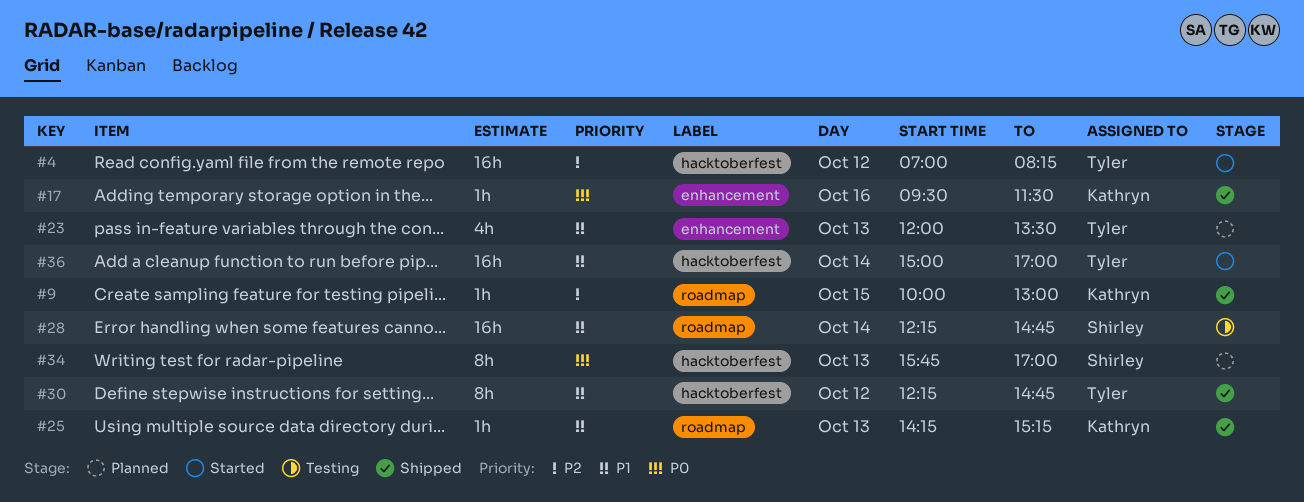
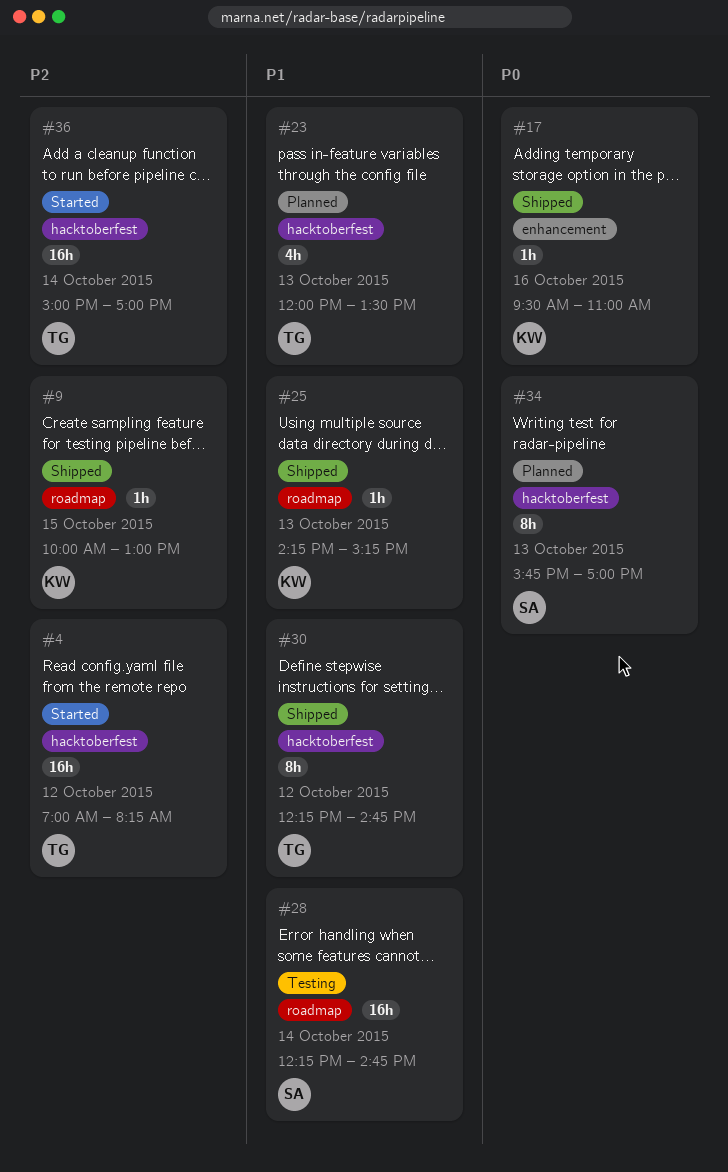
#17, ends: 11:30 -> 11:00
#23, label: enhancement -> hacktoberfest
#36, priority: P1 -> P2

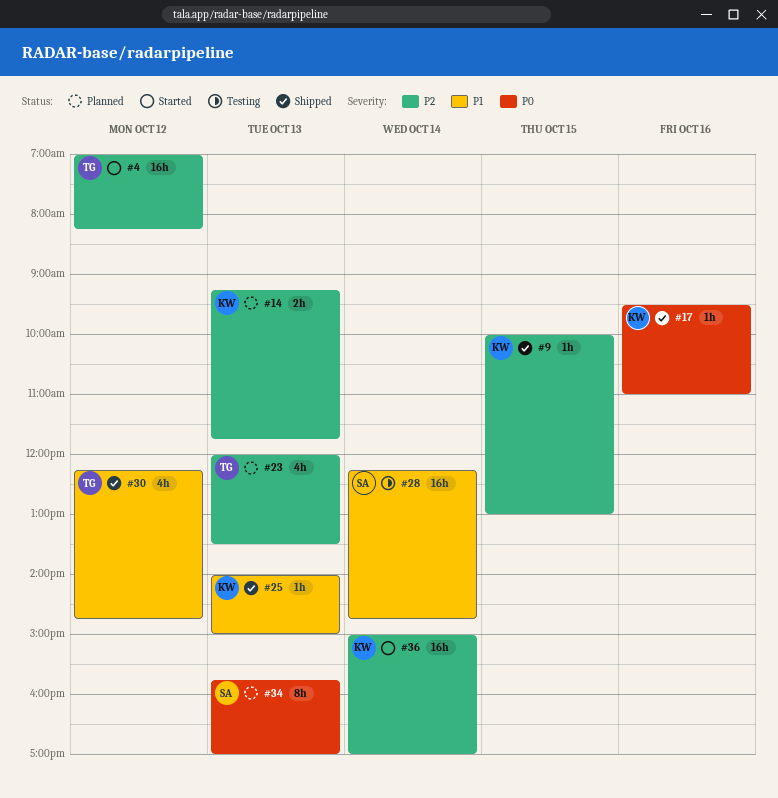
#14: none -> present
#23, priority: P1 -> P2
#25, begins: 14:15 -> 14:00
#25, ends: 15:15 -> 15:00
#30, estimate: 8h -> 4h
#36, owner: TG -> KW

